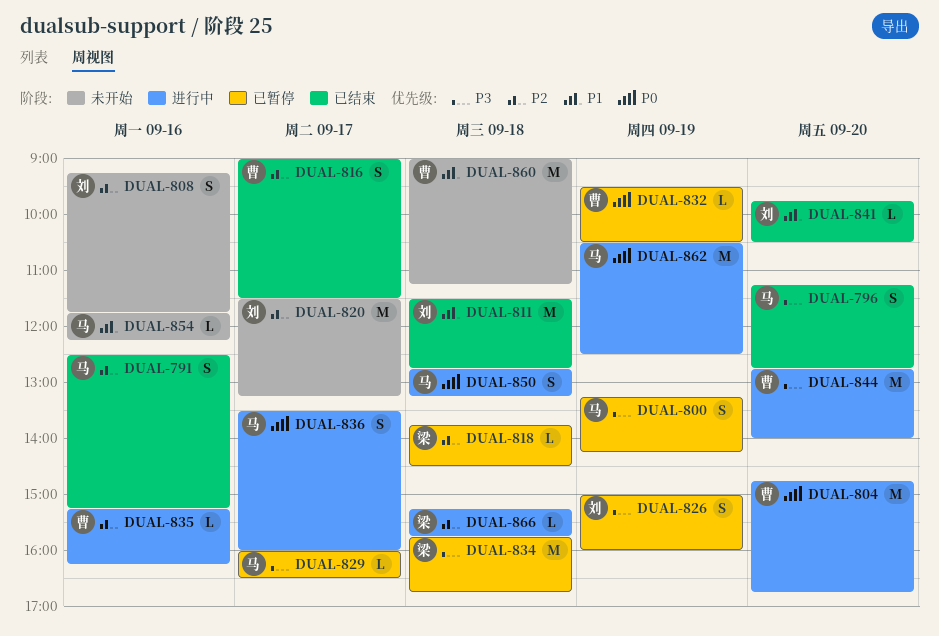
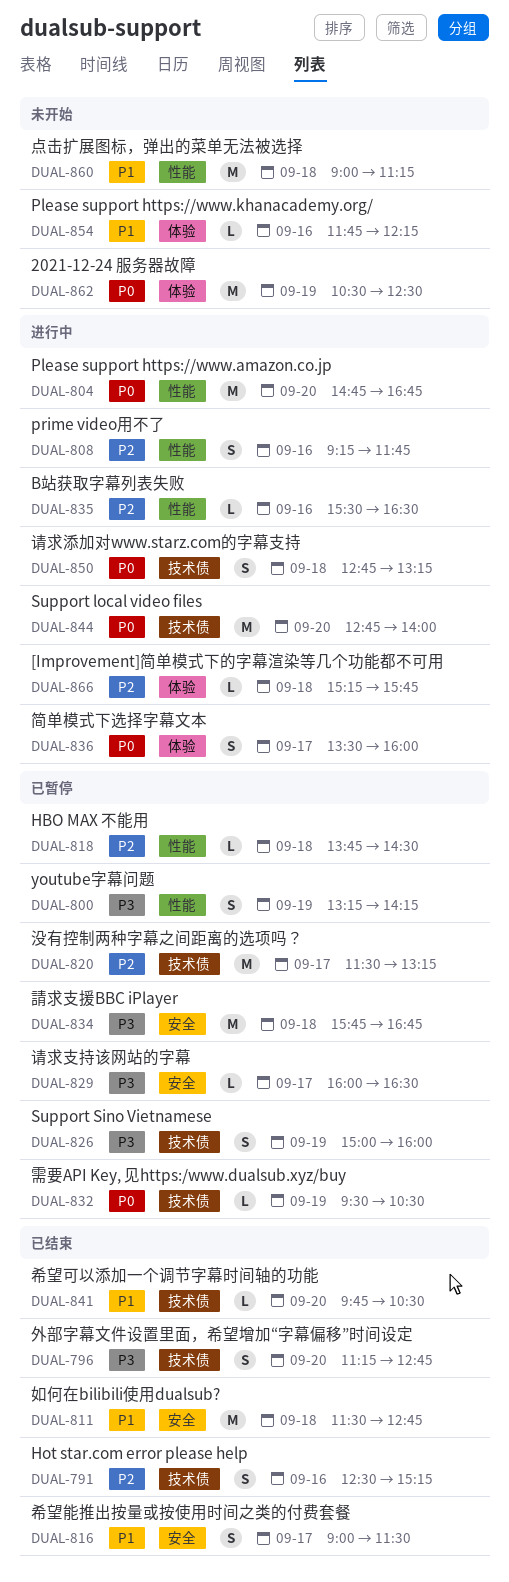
DUAL-808, status: 未开始 -> 进行中
DUAL-816, priority: P2 -> P1
DUAL-820, status: 未开始 -> 已暂停
DUAL-835, begins: 15:15 -> 15:30
DUAL-835, ends: 16:15 -> 16:30
DUAL-844, priority: P3 -> P0
DUAL-862, status: 进行中 -> 未开始

